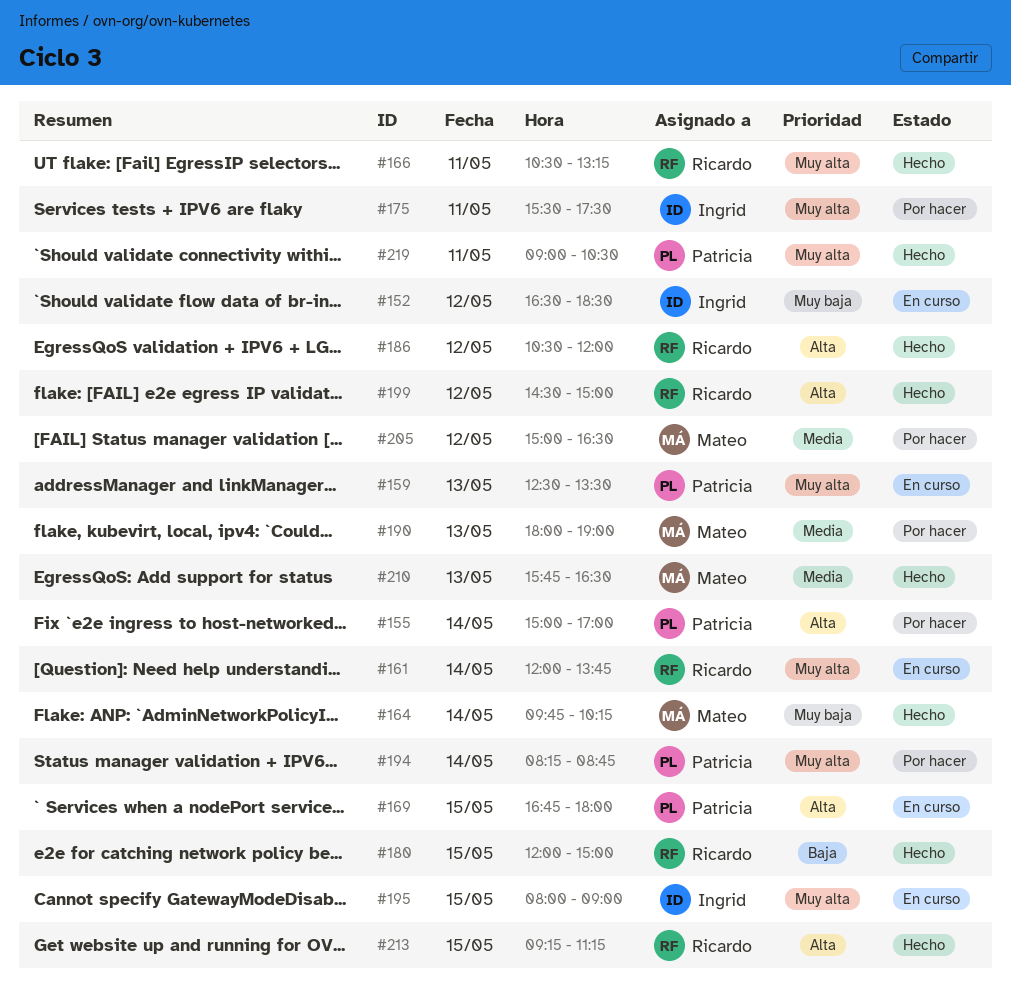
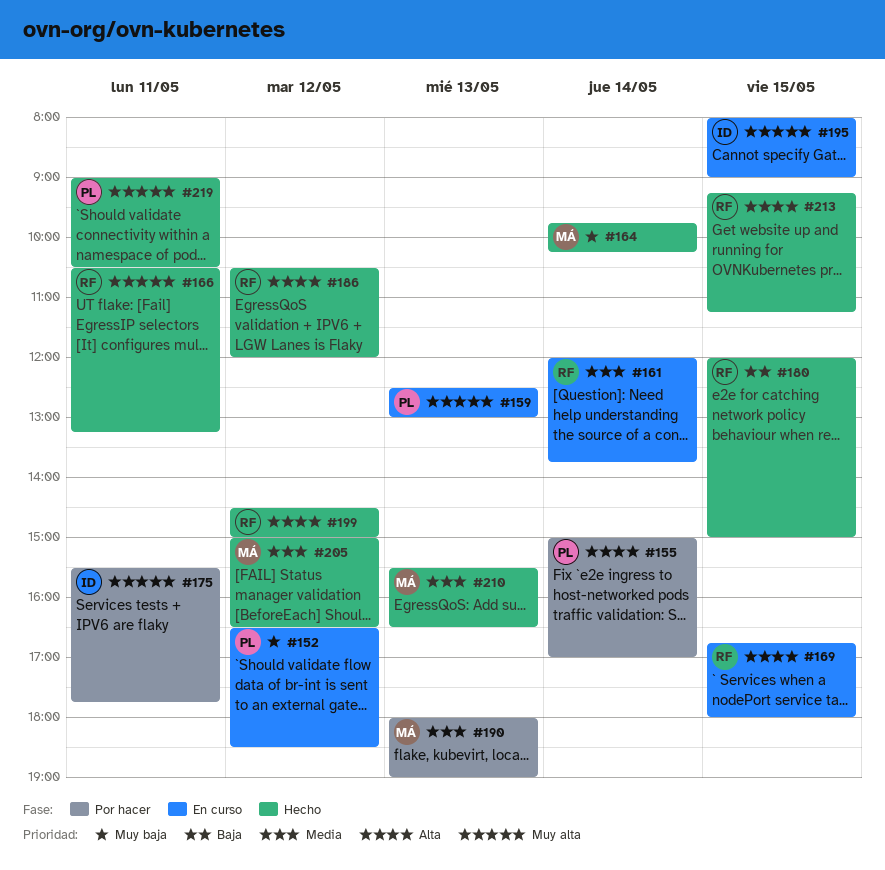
#152, owner: Ingrid -> Patricia
#159, ends: 13:30 -> 13:00
#161, priority: Muy alta -> Media
#169, owner: Patricia -> Ricardo
#175, ends: 17:30 -> 17:45
#194: present -> none
#205, status: Por hacer -> Hecho
#210, begins: 15:45 -> 15:30

